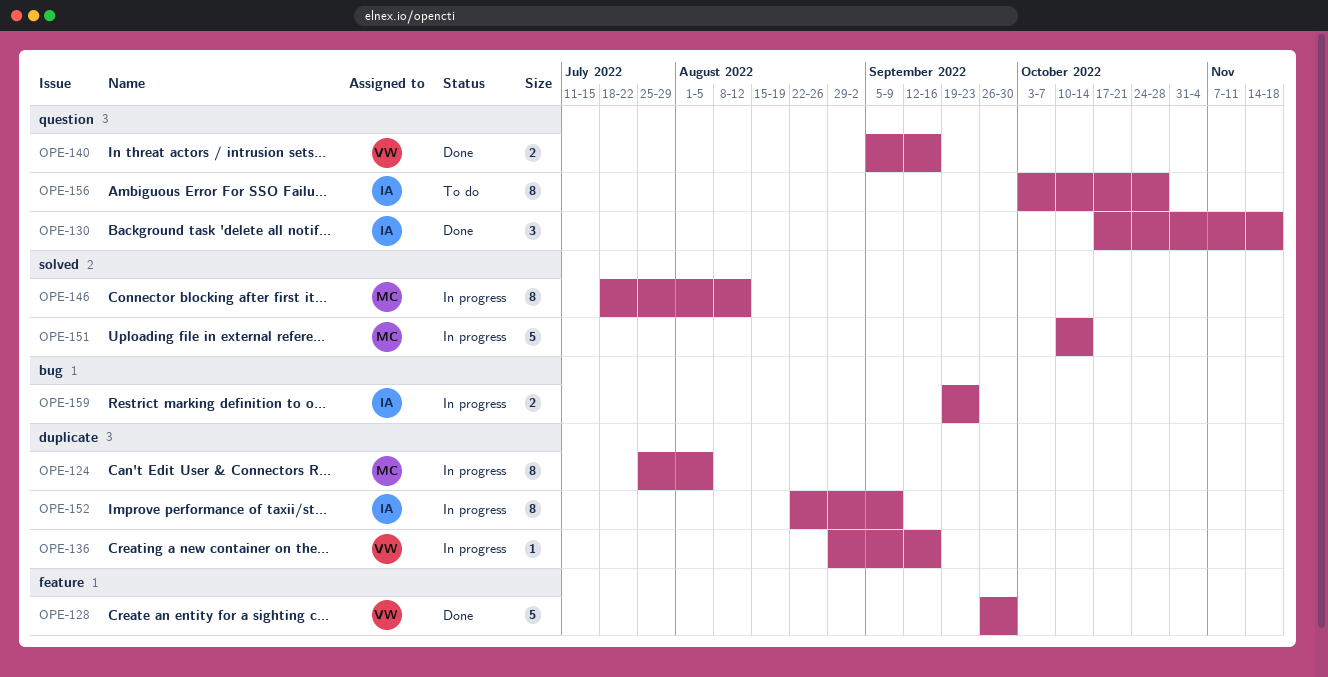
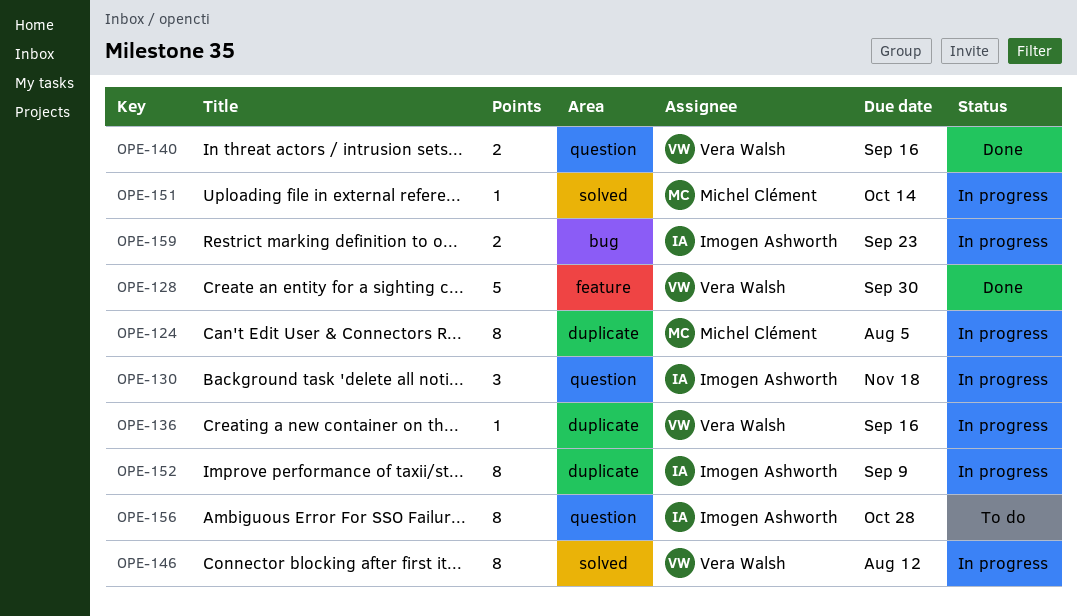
OPE-130, status: Done -> In progress
OPE-146, owner: Michel Clément -> Vera Walsh
OPE-151, estimate: 5 -> 1

